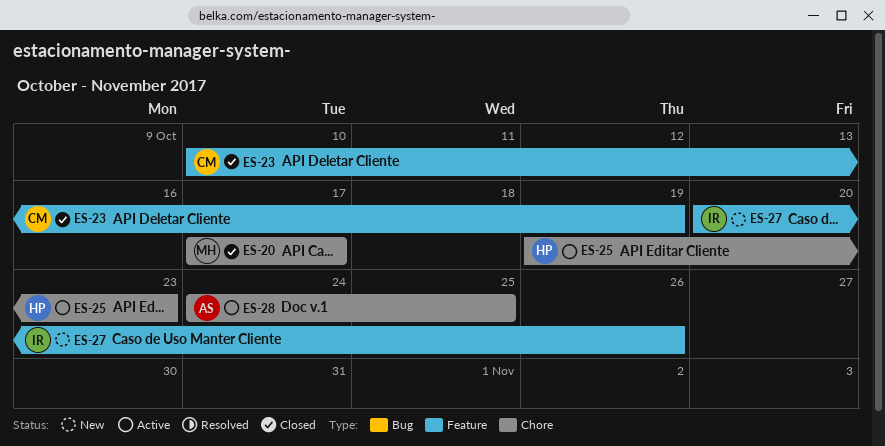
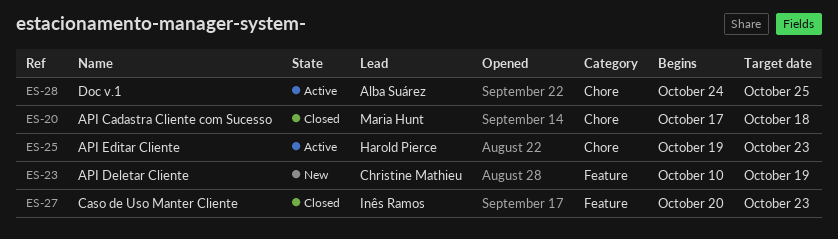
ES-20, due: Oct 17 -> Oct 18
ES-23, status: Closed -> New
ES-27, status: New -> Closed
ES-27, due: Oct 26 -> Oct 23

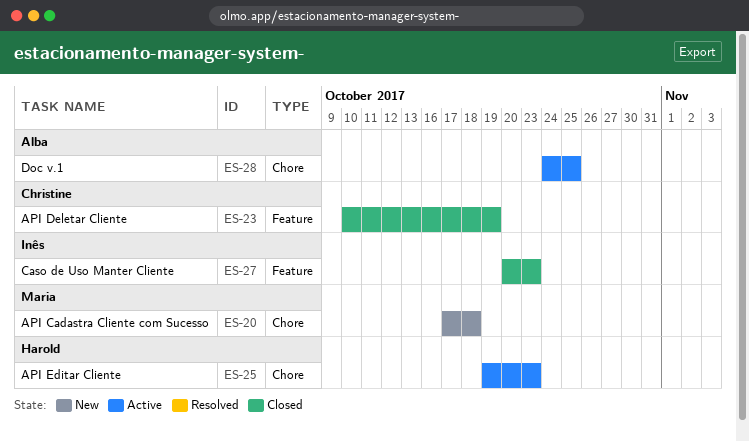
ES-20, status: Closed -> New
ES-23, status: New -> Closed

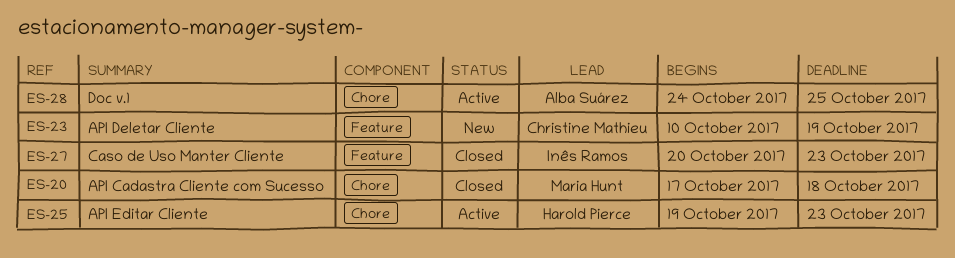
ES-20, status: New -> Closed
ES-23, status: Closed -> New

